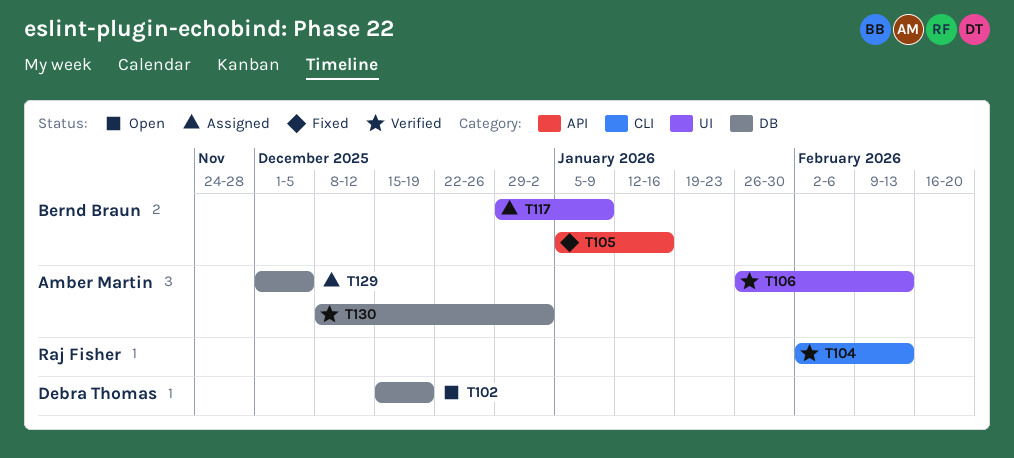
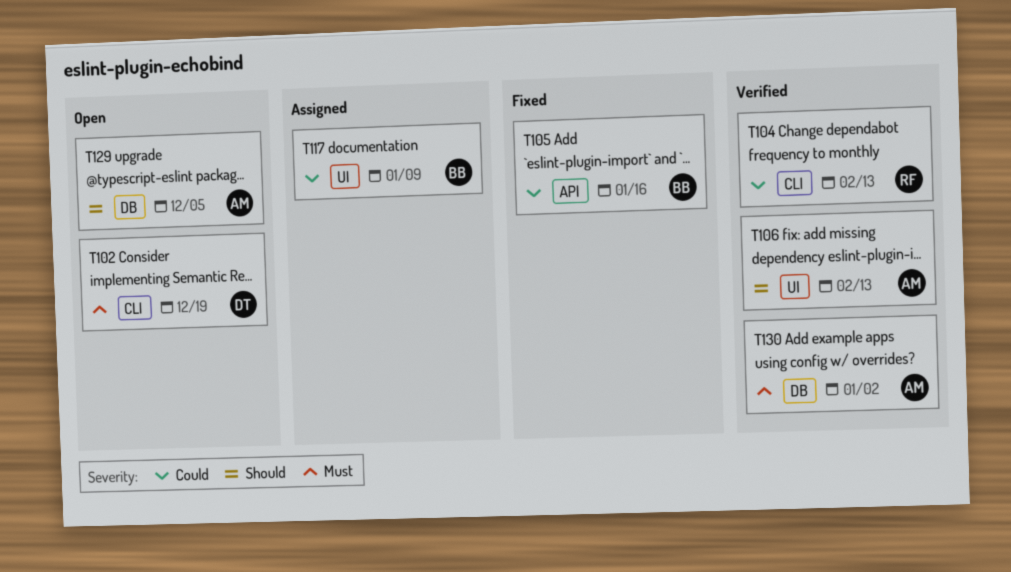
T102, label: DB -> CLI
T129, status: Assigned -> Open

